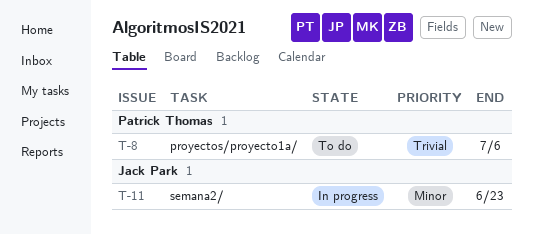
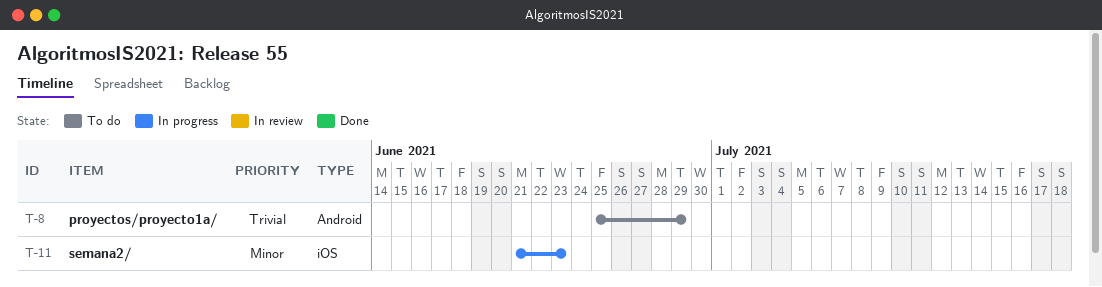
T-8, due: Jul 6 -> Jun 29

